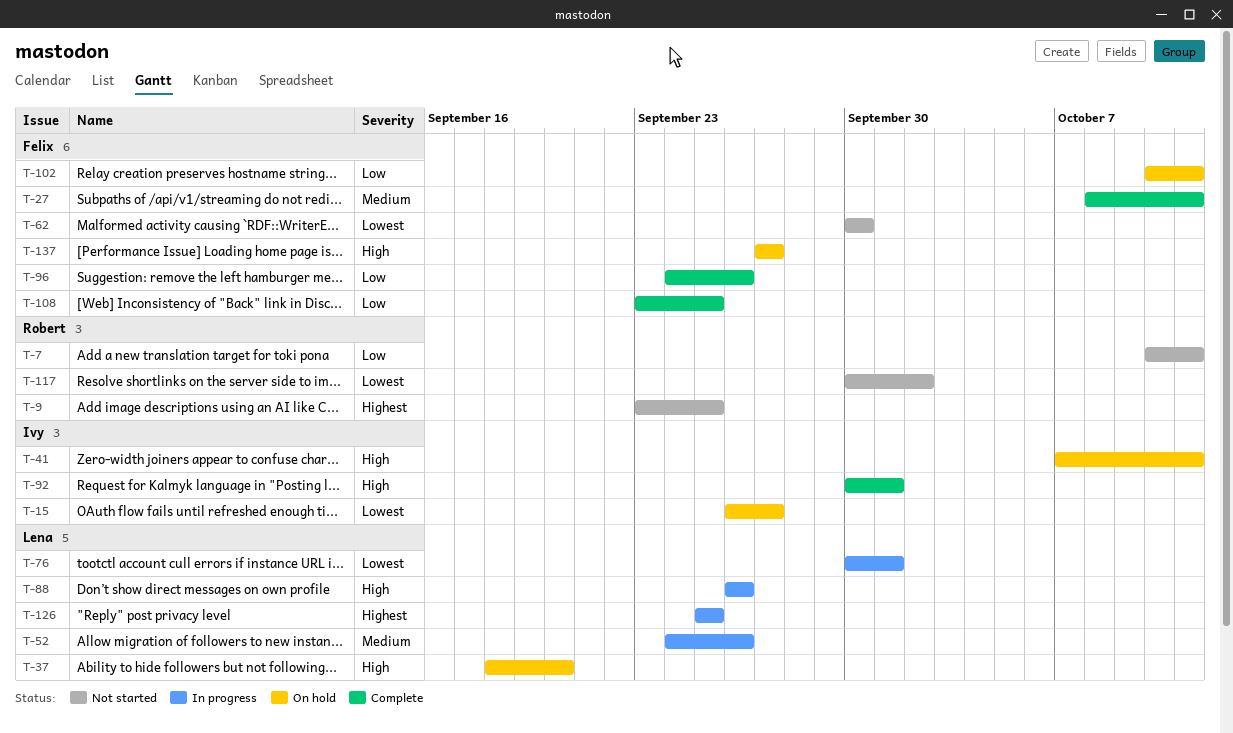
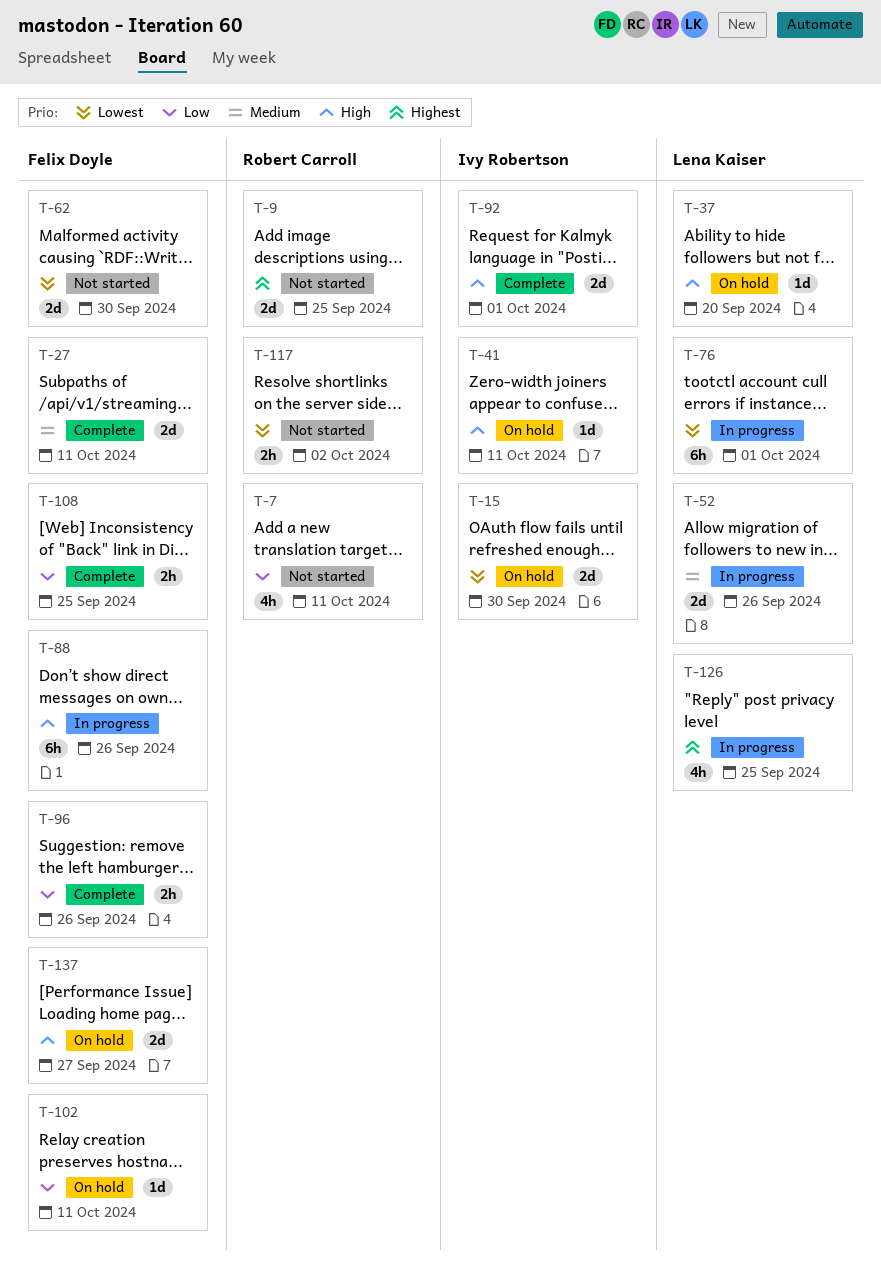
T-15, due: Sep 27 -> Sep 30
T-88, owner: Lena Kaiser -> Felix Doyle

